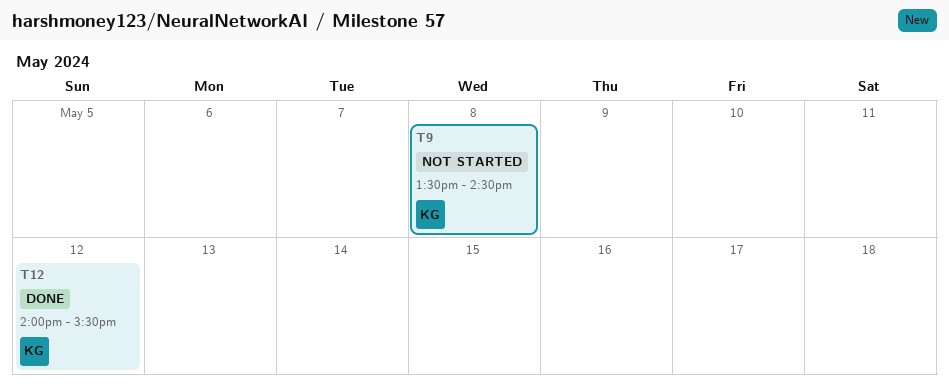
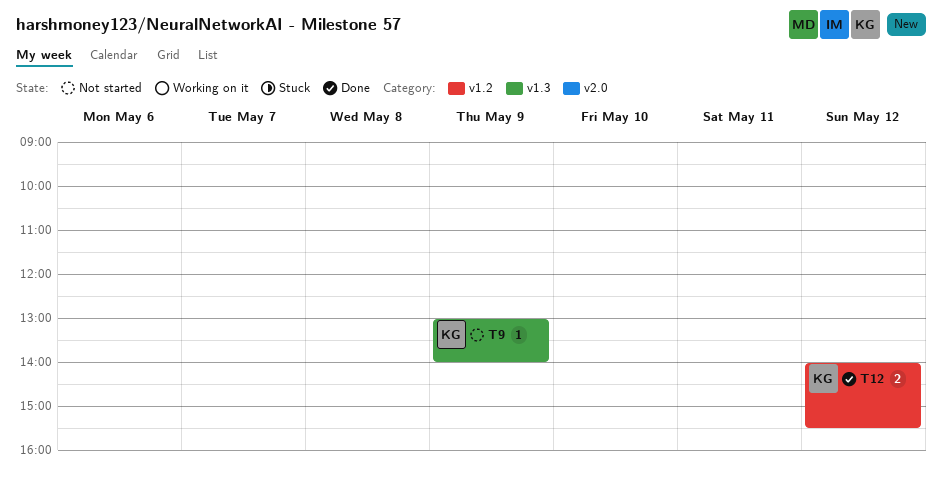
T9, day: May 8 -> May 9
T9, begins: 13:30 -> 13:00
T9, ends: 14:30 -> 14:00

